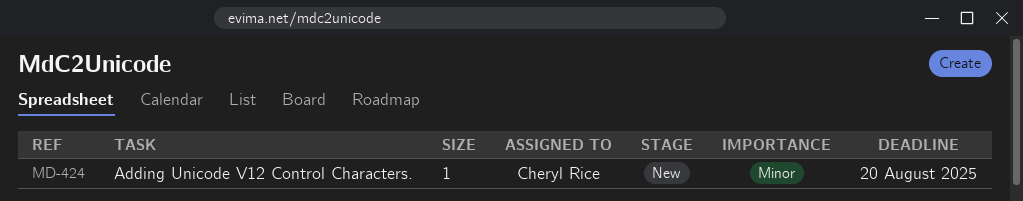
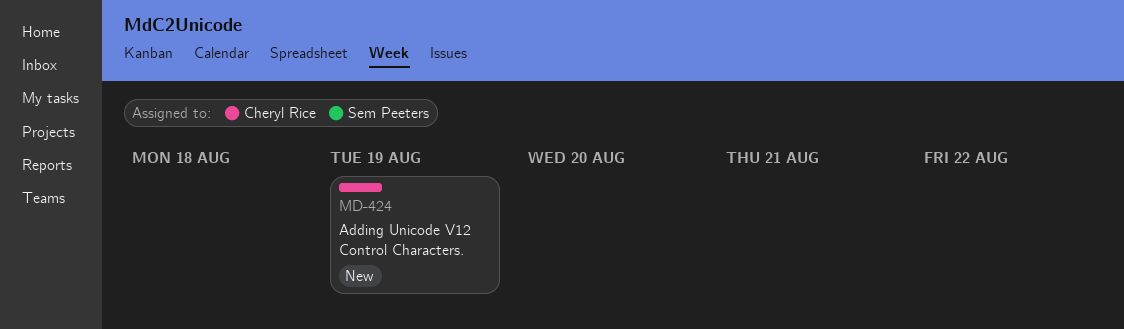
MD-424, due: Aug 20 -> Aug 19

